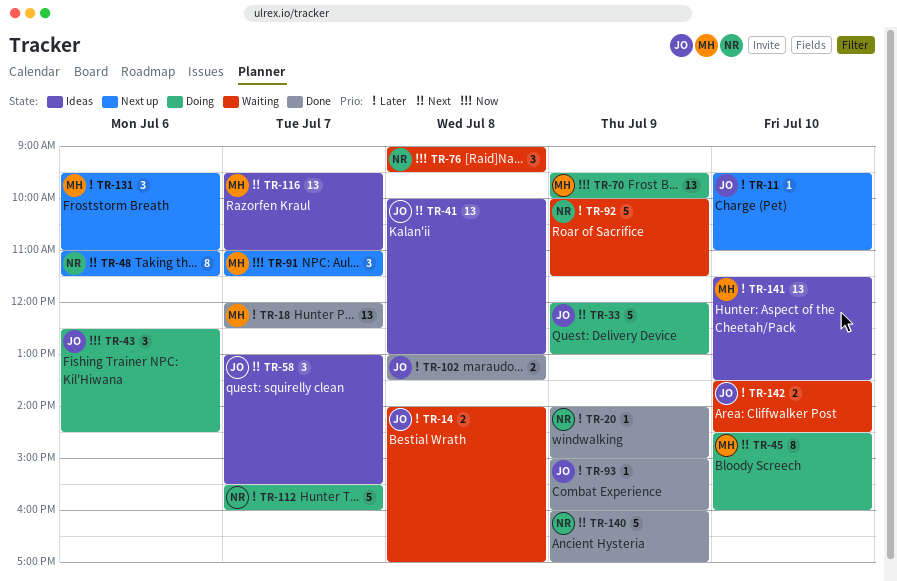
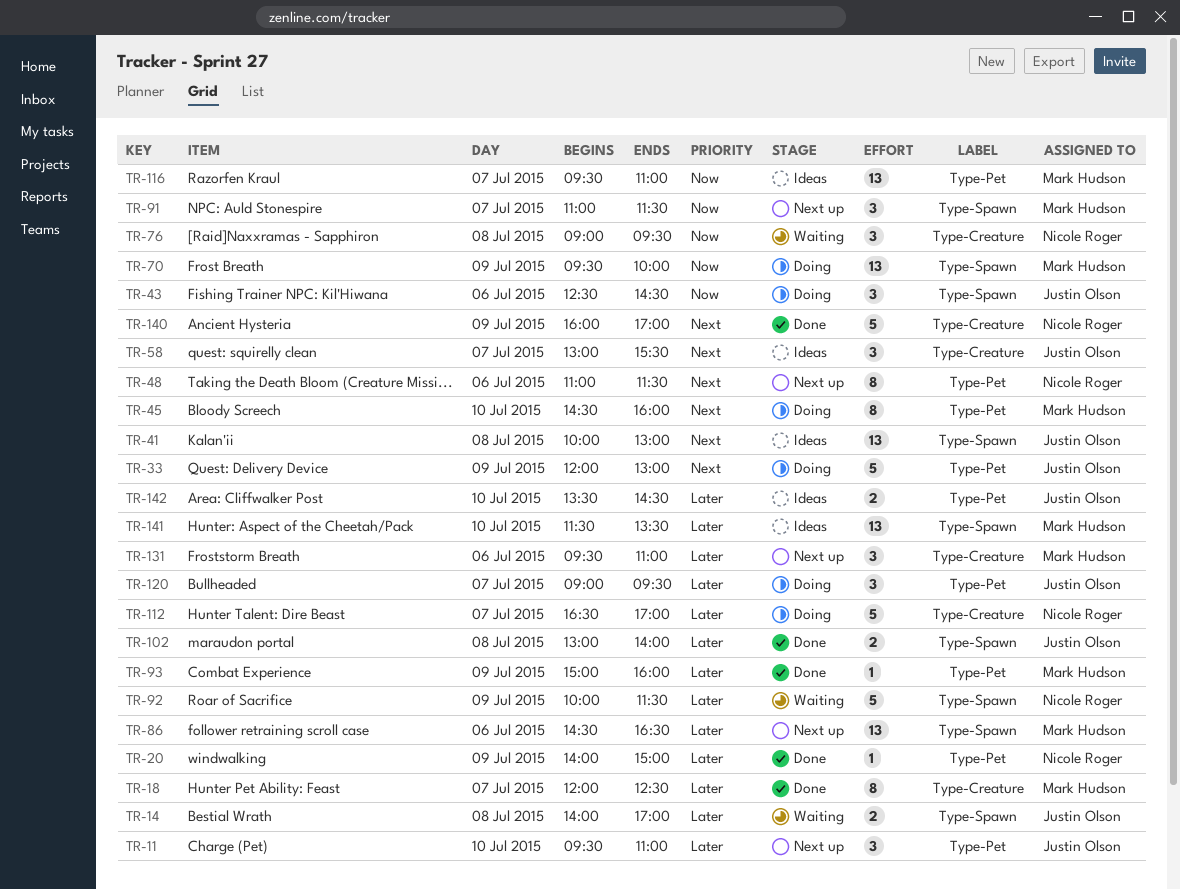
TR-11, estimate: 1 -> 3
TR-18, estimate: 13 -> 8
TR-86: none -> present
TR-93, owner: Justin Olson -> Mark Hudson
TR-102, ends: 13:30 -> 14:00
TR-112, begins: 15:30 -> 16:30
TR-112, ends: 16:00 -> 17:00
TR-116, priority: Next -> Now
TR-120: none -> present
TR-142, status: Waiting -> Ideas

